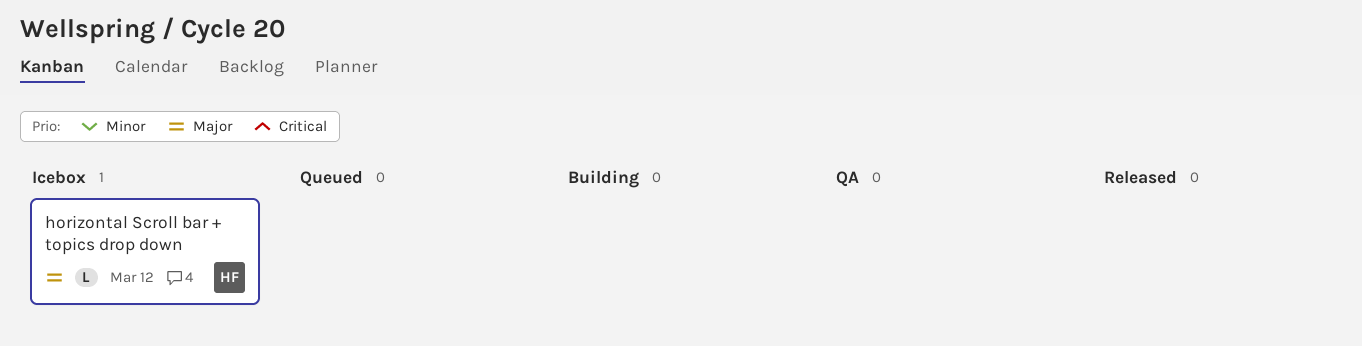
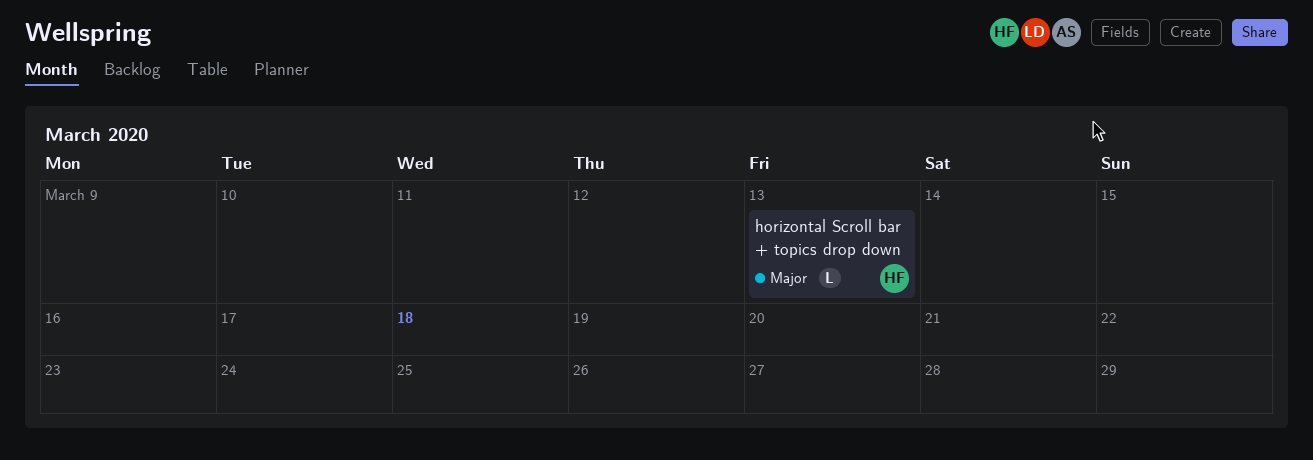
horizontal Scroll bar + topics drop down, due: Mar 12 -> Mar 13

